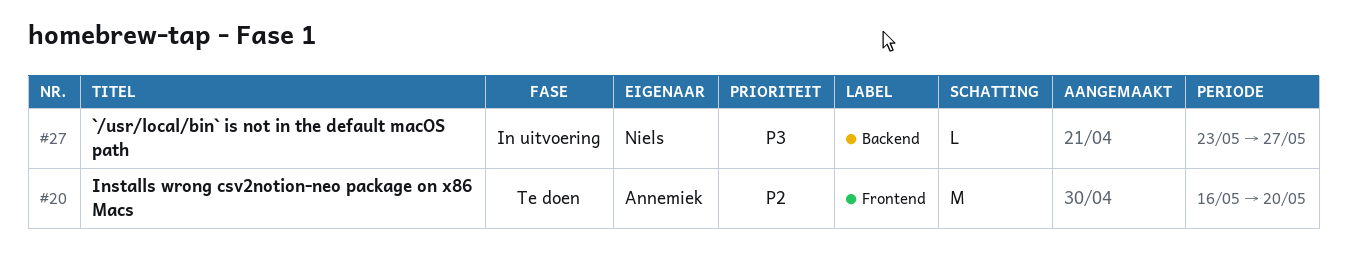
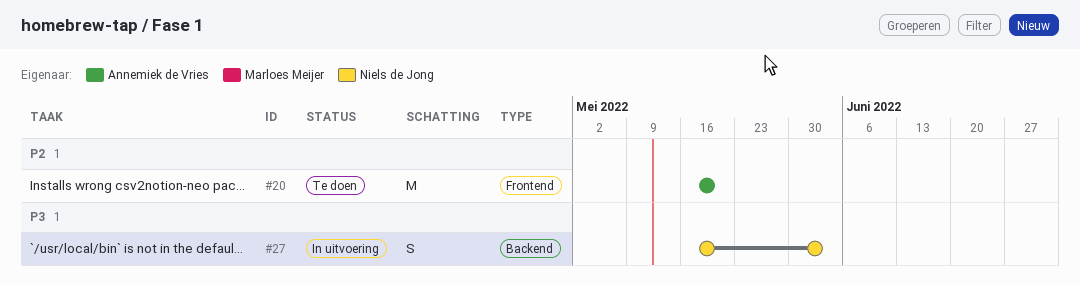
#27, estimate: L -> S
#27, start: May 23 -> May 16
#27, due: May 27 -> Jun 3

